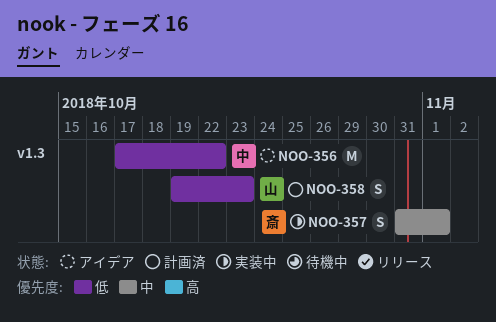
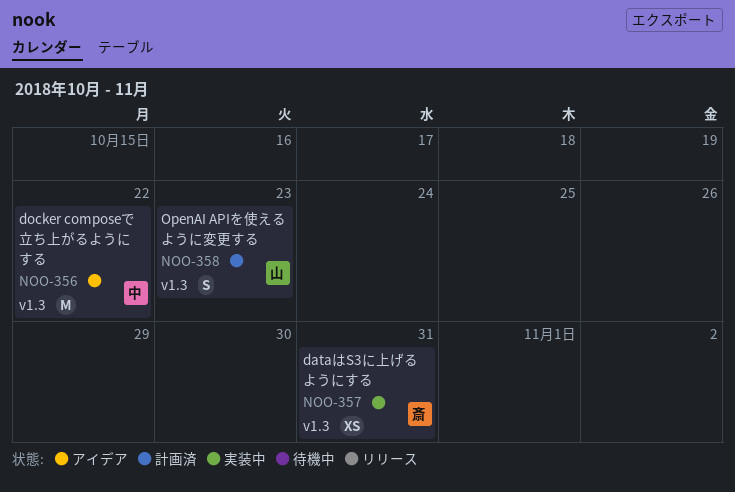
NOO-357, estimate: S -> XS
NOO-357, due: Nov 1 -> Oct 31

